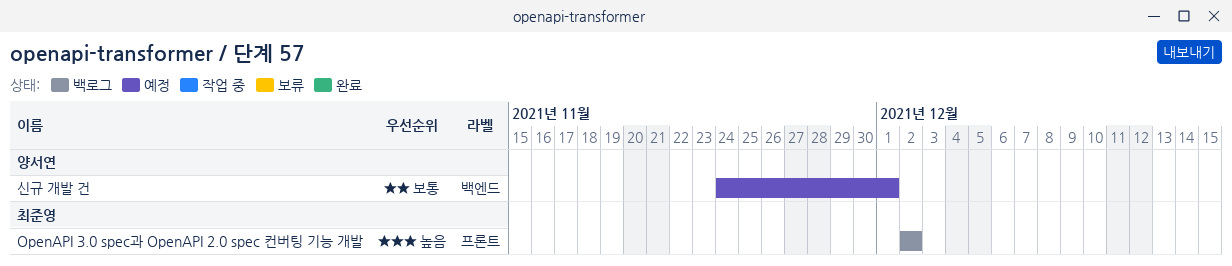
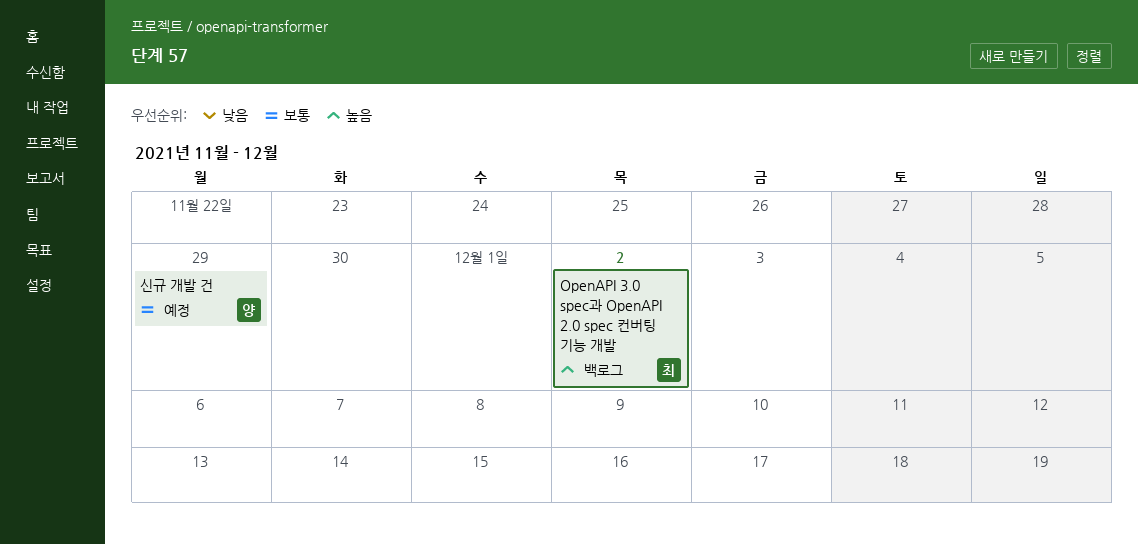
신규 개발 건, due: Dec 1 -> Nov 29

